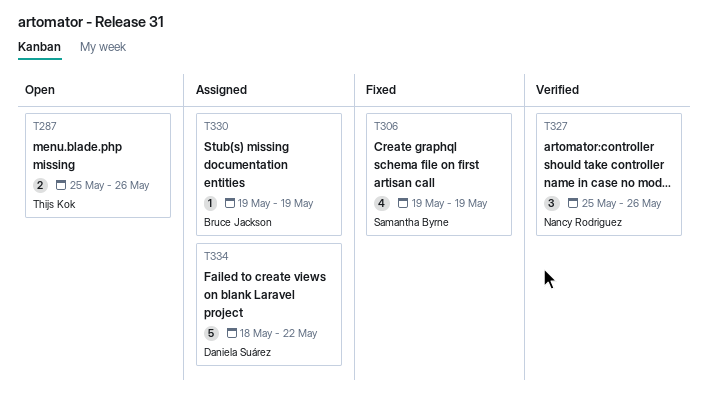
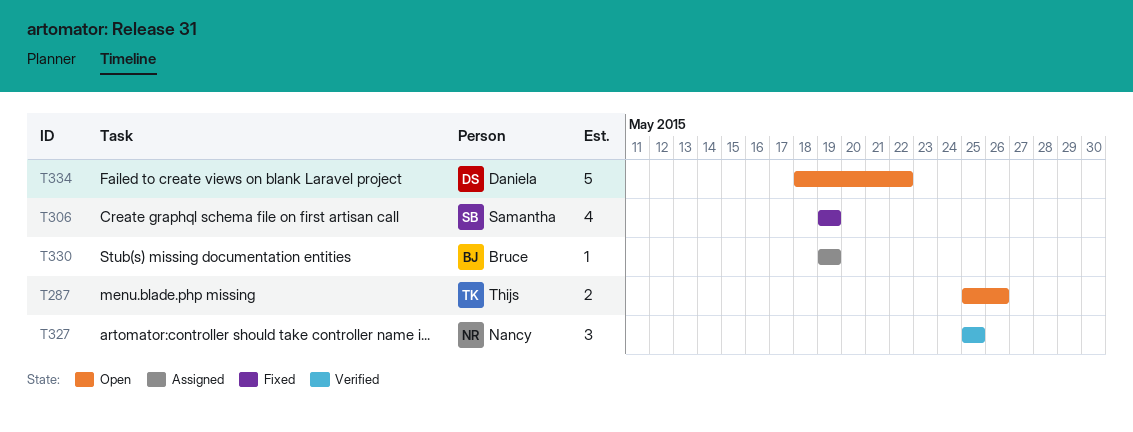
T327, due: May 26 -> May 25
T334, status: Assigned -> Open

